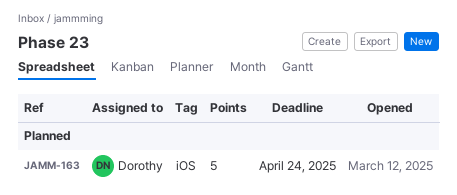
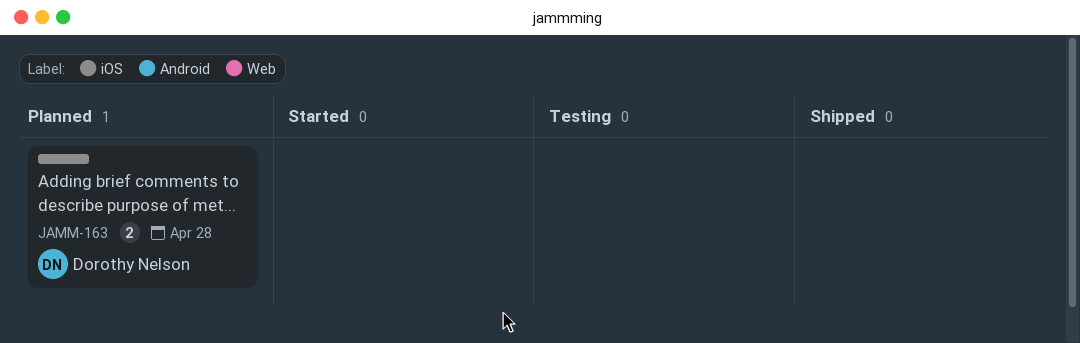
JAMM-163, estimate: 5 -> 2
JAMM-163, due: Apr 24 -> Apr 28

